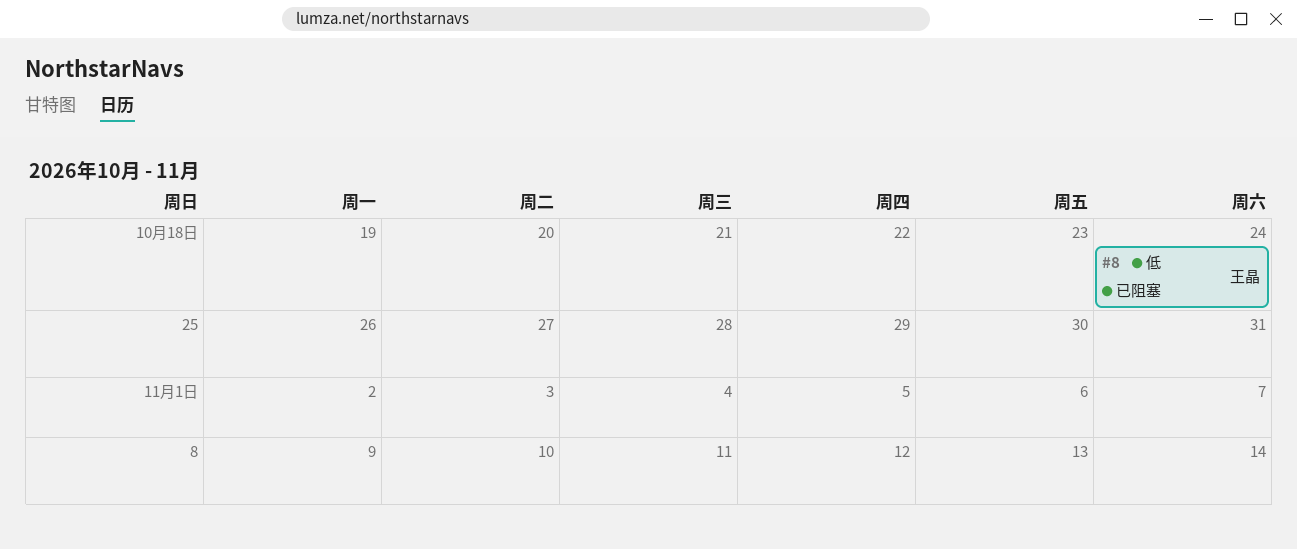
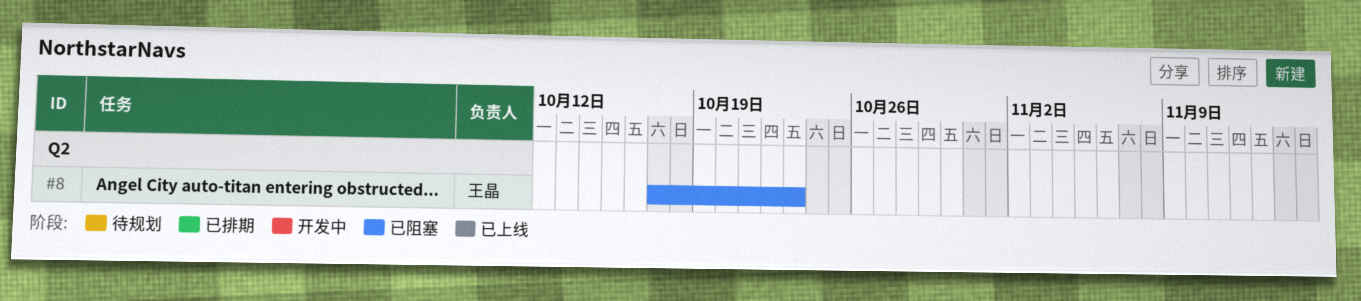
#8, due: Oct 24 -> Oct 23

